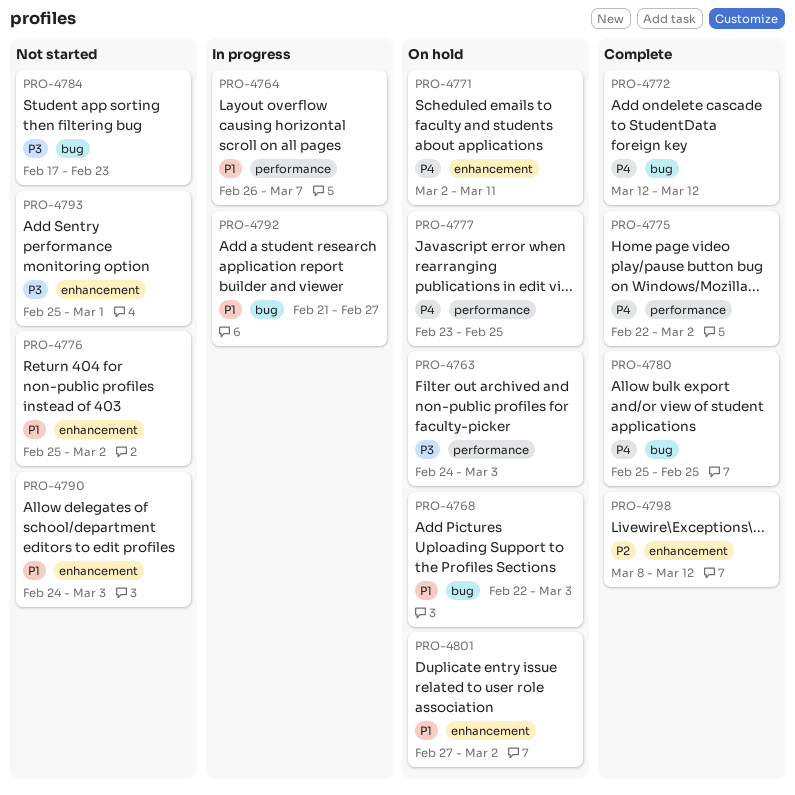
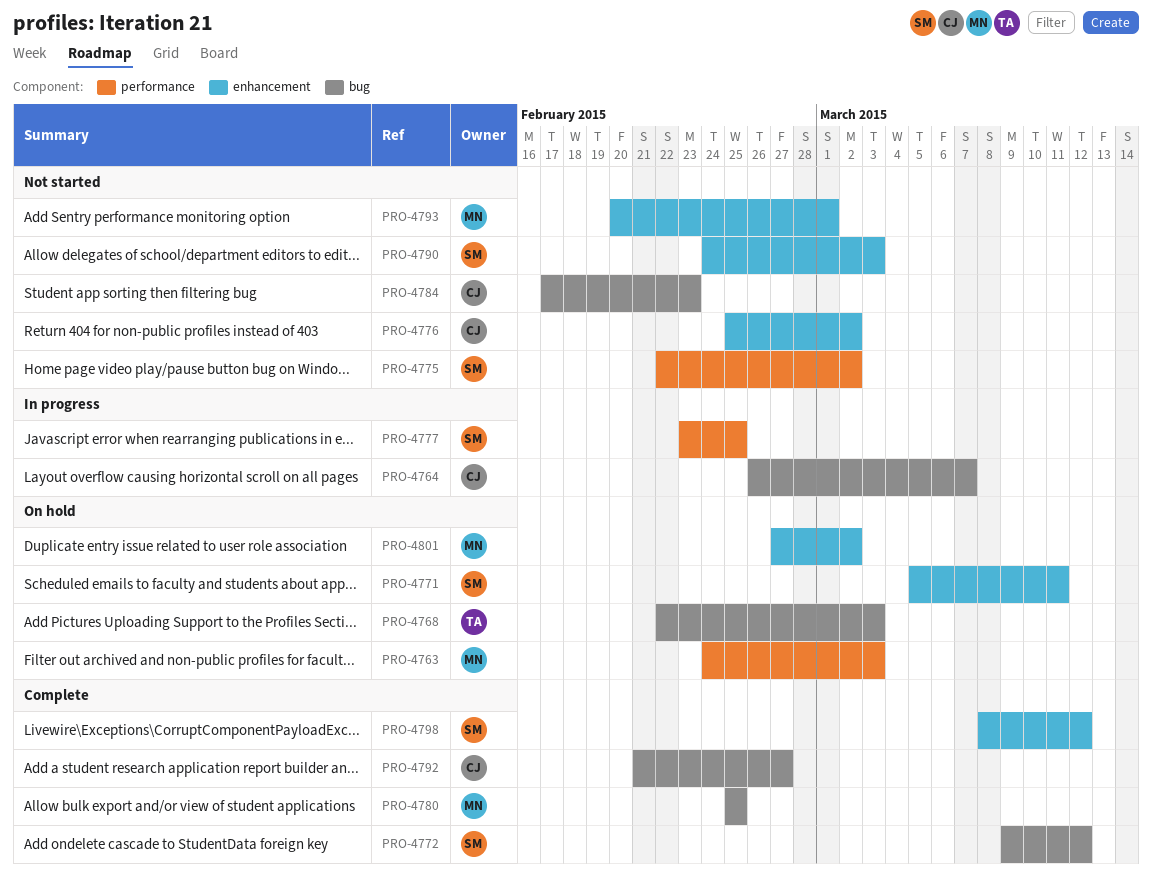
PRO-4764, label: performance -> bug
PRO-4771, start: Mar 2 -> Mar 5
PRO-4772, start: Mar 12 -> Mar 9
PRO-4775, status: Complete -> Not started
PRO-4777, status: On hold -> In progress
PRO-4792, status: In progress -> Complete
PRO-4793, start: Feb 25 -> Feb 20

